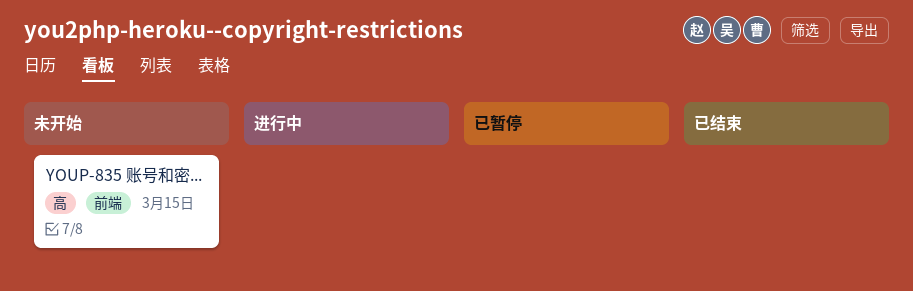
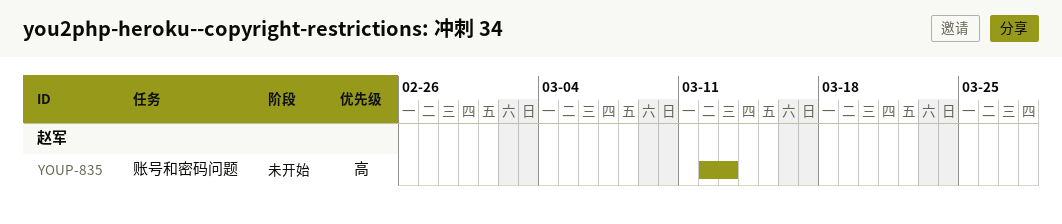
YOUP-835, due: Mar 15 -> Mar 13

